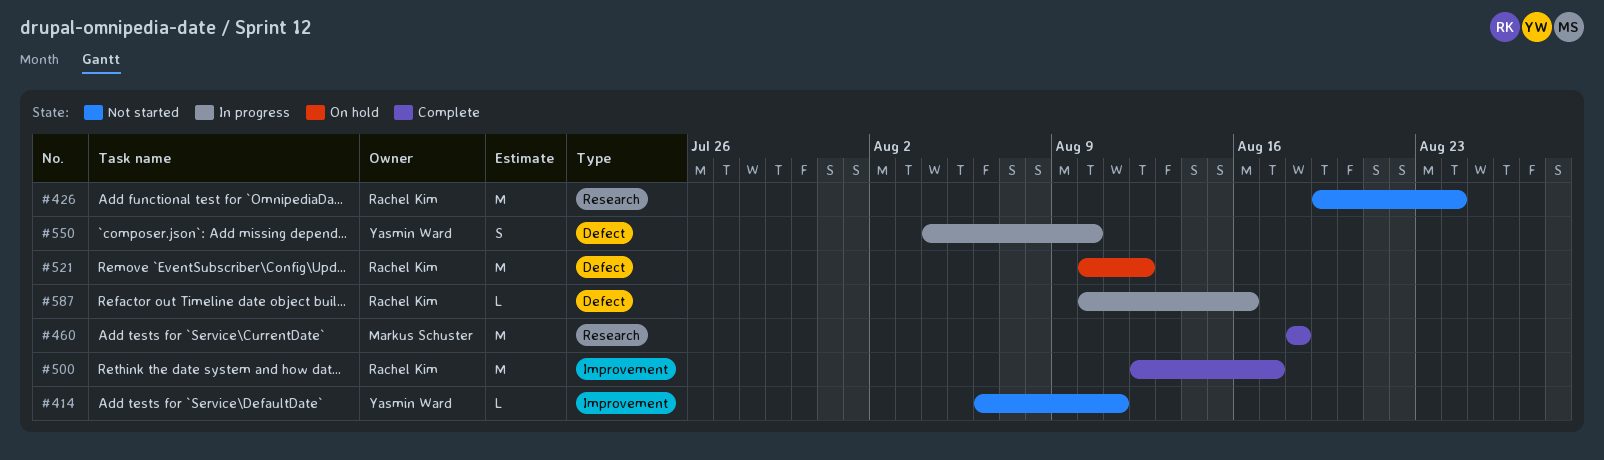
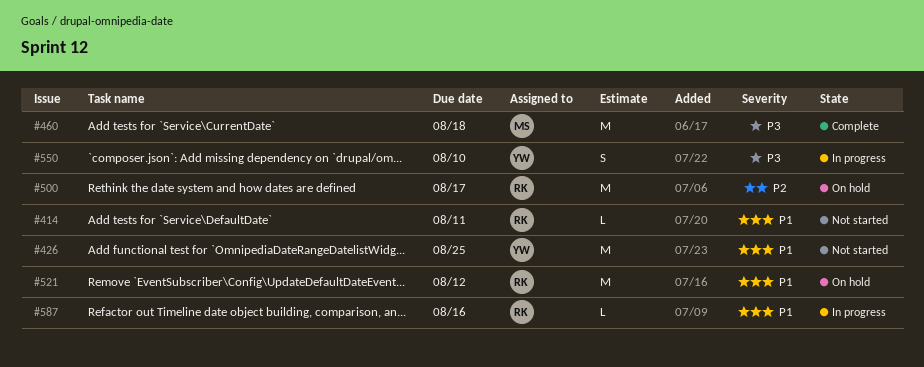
#414, owner: Yasmin Ward -> Rachel Kim
#426, owner: Rachel Kim -> Yasmin Ward
#426, due: Aug 24 -> Aug 25
#500, status: Complete -> On hold

